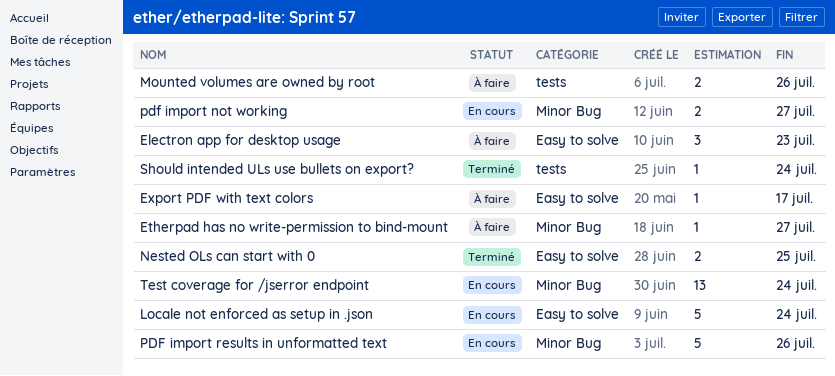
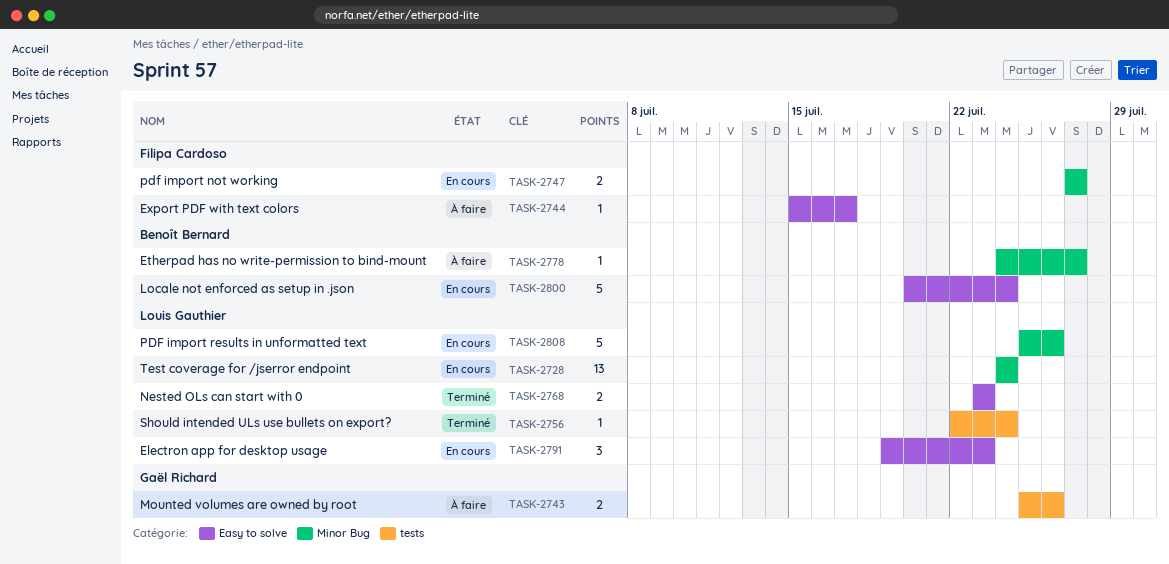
Electron app for desktop usage, status: À faire -> En cours
Nested OLs can start with 0, due: Jul 25 -> Jul 23

